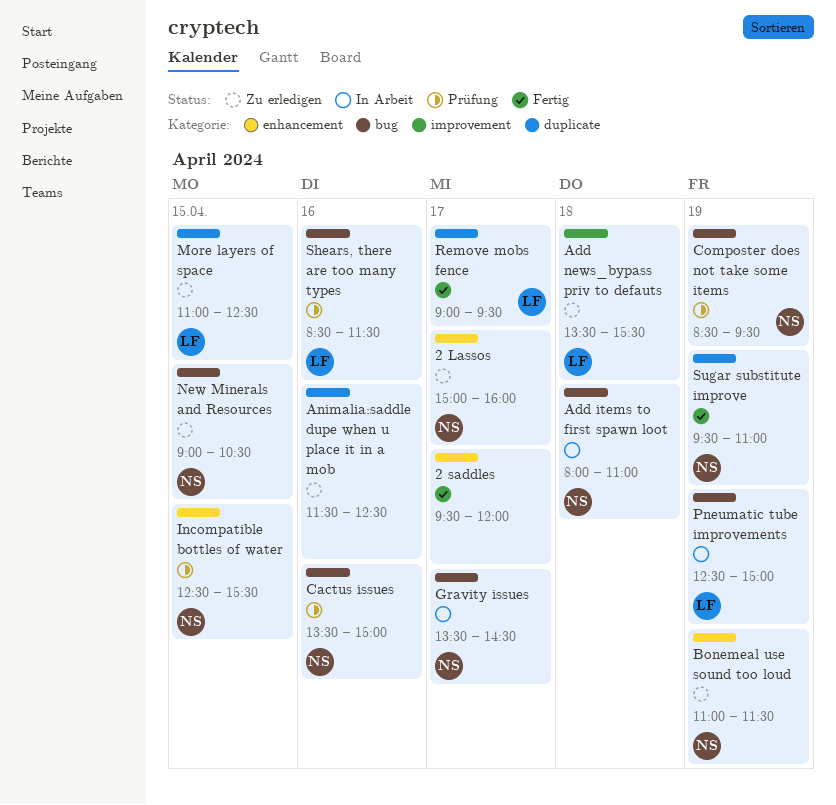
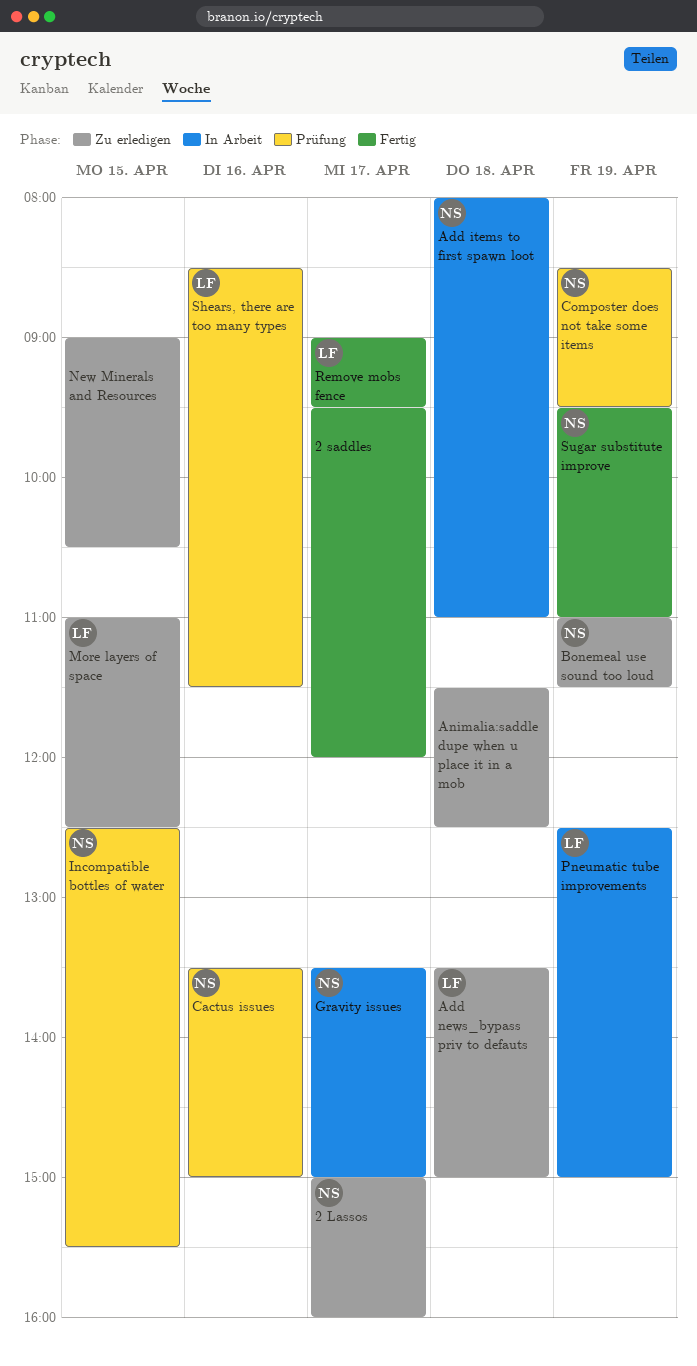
Add news_bypass priv to defauts, ends: 15:30 -> 15:00
Animalia:saddle dupe when u place it in a mob, day: Apr 16 -> Apr 18
Gravity issues, ends: 14:30 -> 15:00
New Minerals and Resources, owner: NS -> none

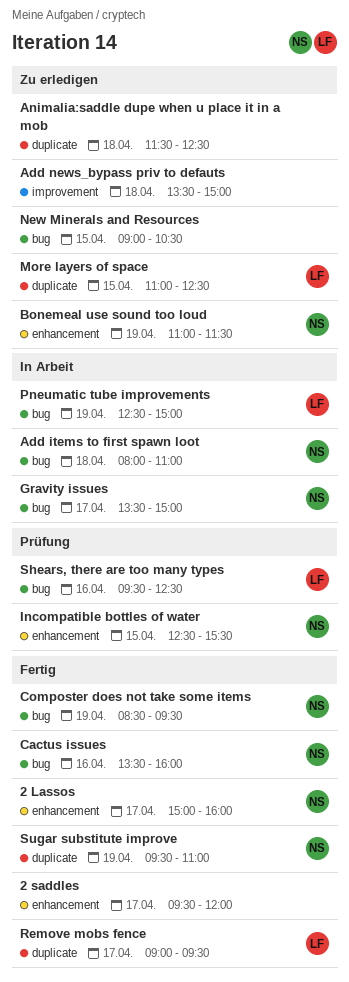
2 Lassos, status: Zu erledigen -> Fertig
Add news_bypass priv to defauts, owner: LF -> none
Cactus issues, status: Prüfung -> Fertig
Cactus issues, ends: 15:00 -> 16:00
Composter does not take some items, status: Prüfung -> Fertig
Shears, there are too many types, begins: 08:30 -> 09:30
Shears, there are too many types, ends: 11:30 -> 12:30

